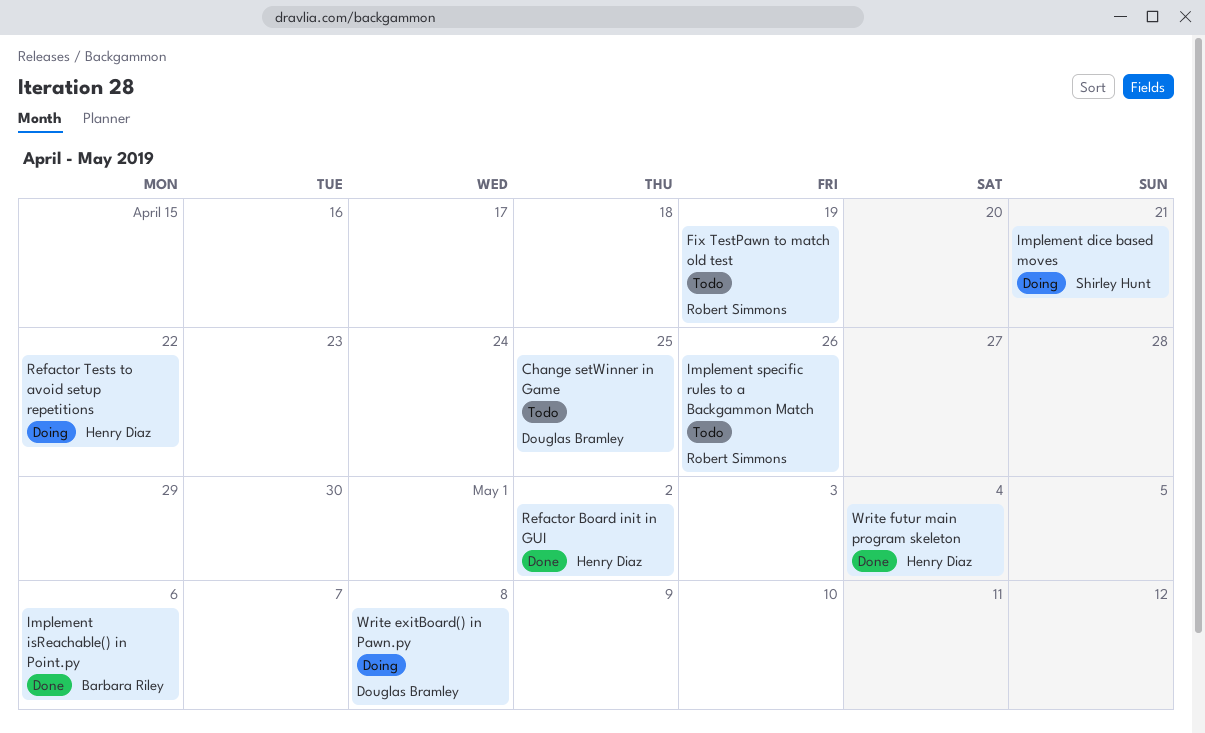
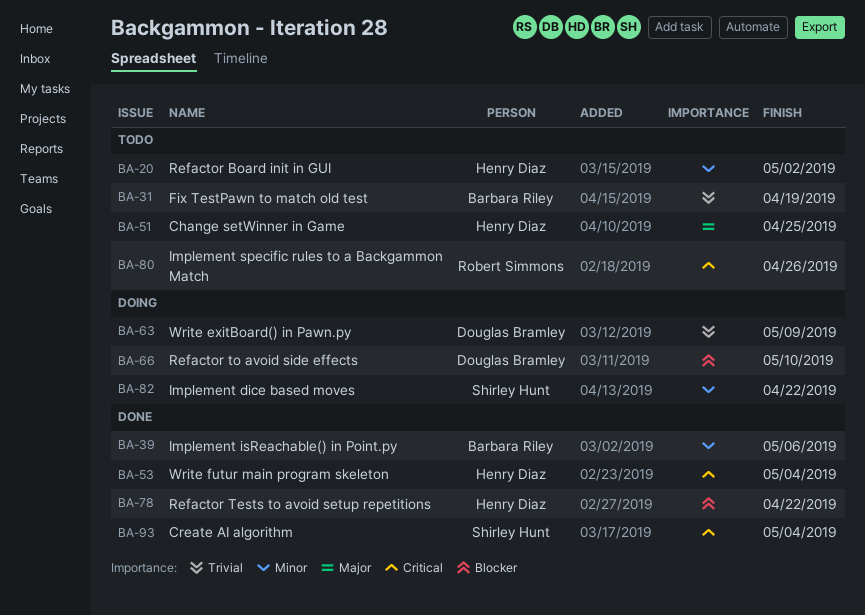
Change setWinner in Game, owner: Douglas Bramley -> Henry Diaz
Create AI algorithm: none -> present
Fix TestPawn to match old test, owner: Robert Simmons -> Barbara Riley
Implement dice based moves, due: Apr 21 -> Apr 22
Refactor Board init in GUI, status: Done -> Todo
Refactor Tests to avoid setup repetitions, status: Doing -> Done
Refactor to avoid side effects: none -> present
Write exitBoard() in Pawn.py, due: May 8 -> May 9

